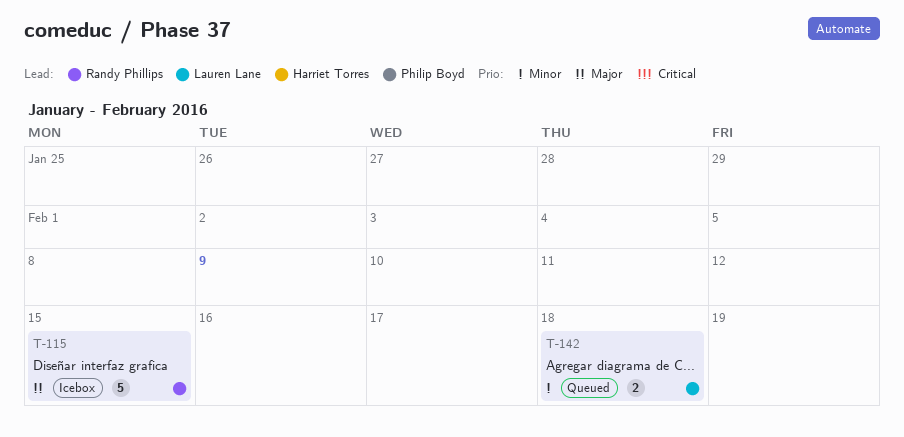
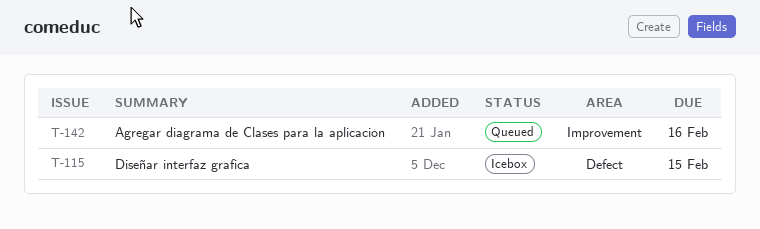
T-142, due: Feb 18 -> Feb 16

